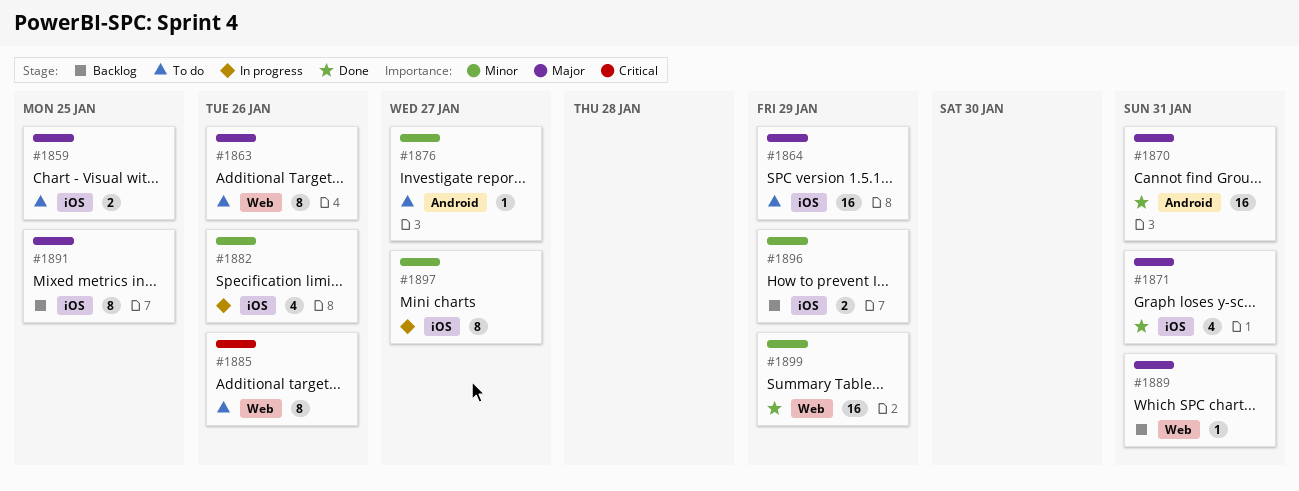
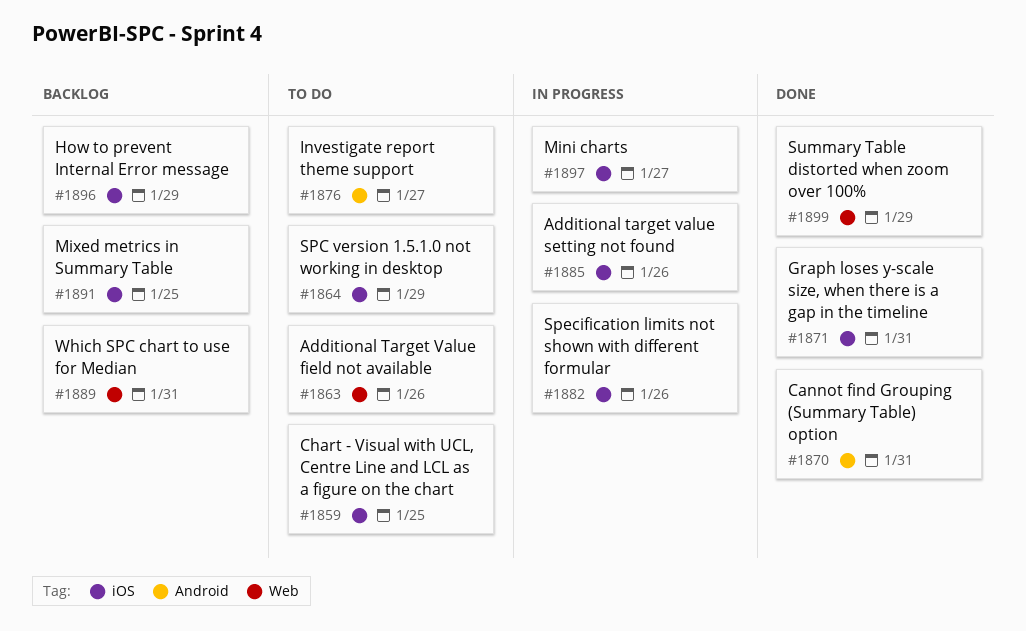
#1885, status: To do -> In progress
#1885, label: Web -> iOS

